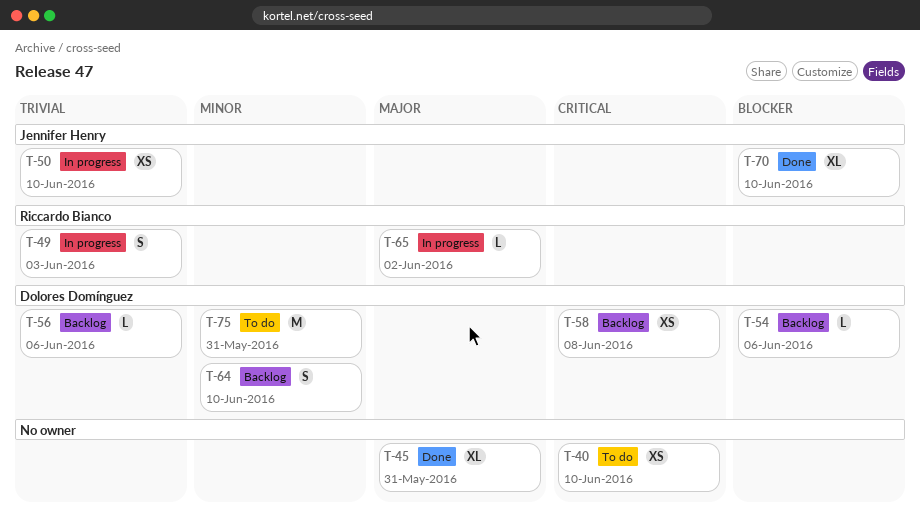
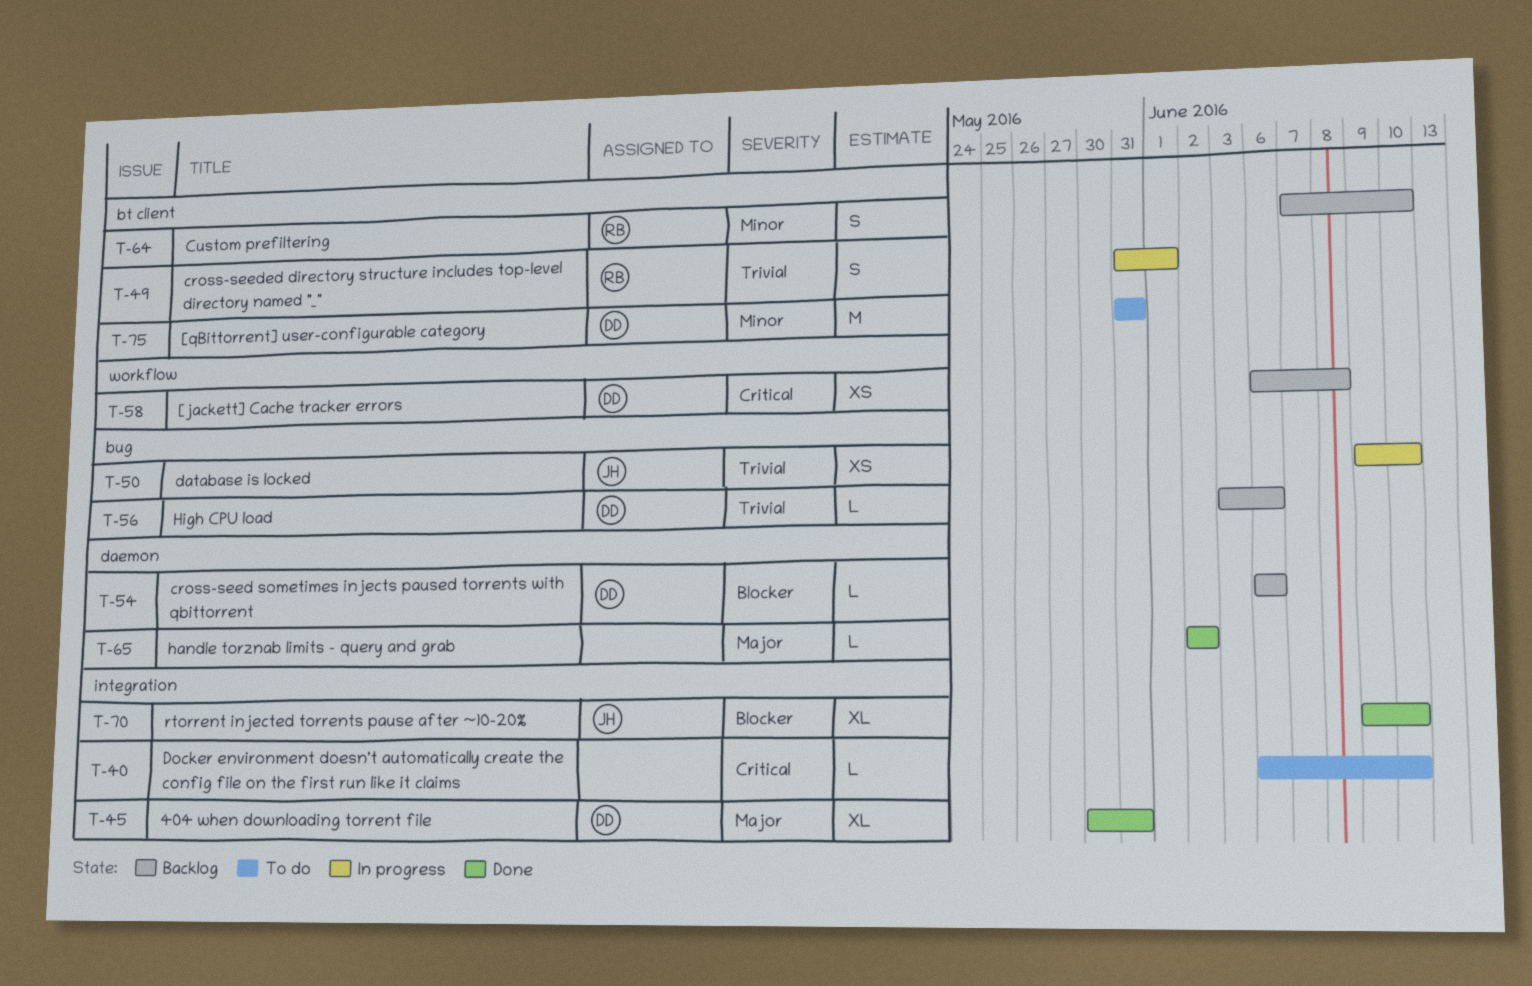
T-40, estimate: XS -> L
T-45, owner: none -> Dolores Domínguez
T-49, due: Jun 3 -> Jun 1
T-64, owner: Dolores Domínguez -> Riccardo Bianco
T-65, status: In progress -> Done
T-65, owner: Riccardo Bianco -> none

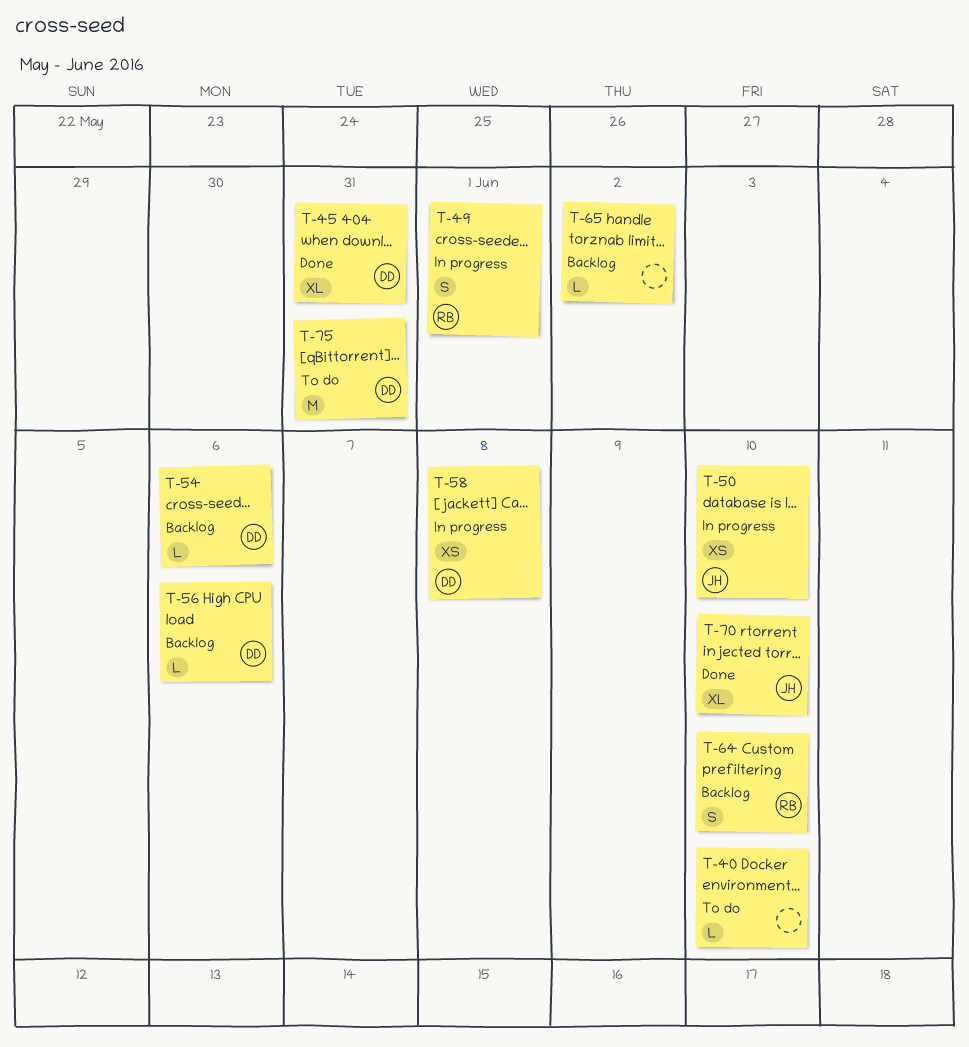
T-58, status: Backlog -> In progress
T-65, status: Done -> Backlog

